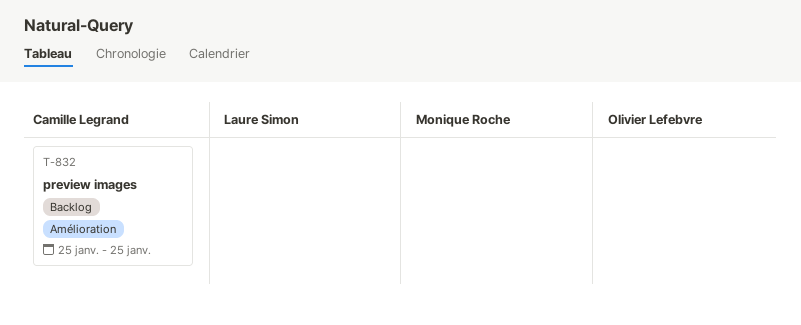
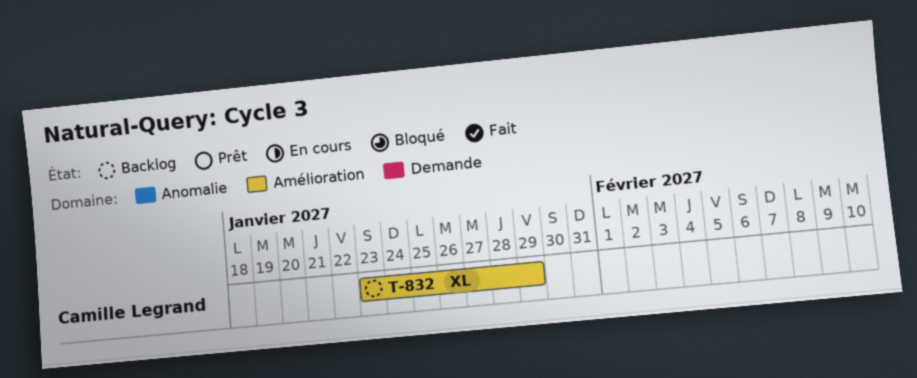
T-832, start: Jan 25 -> Jan 23
T-832, due: Jan 25 -> Jan 29

